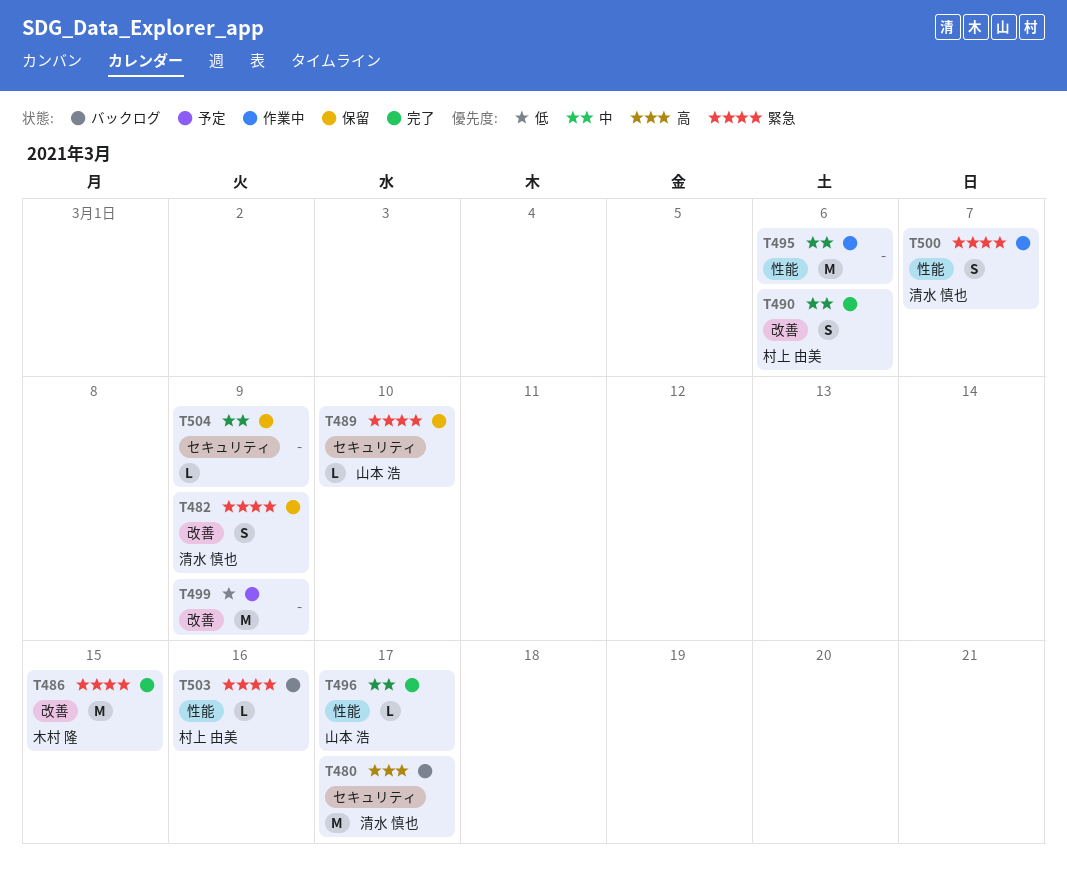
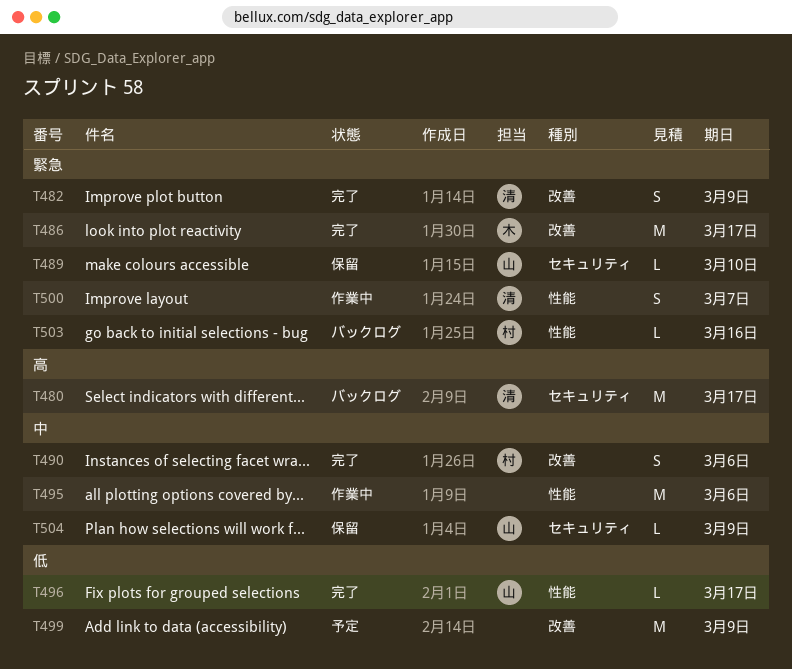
T482, status: 保留 -> 完了
T486, due: Mar 15 -> Mar 17
T496, priority: 中 -> 低
T504, owner: none -> 山本 浩

